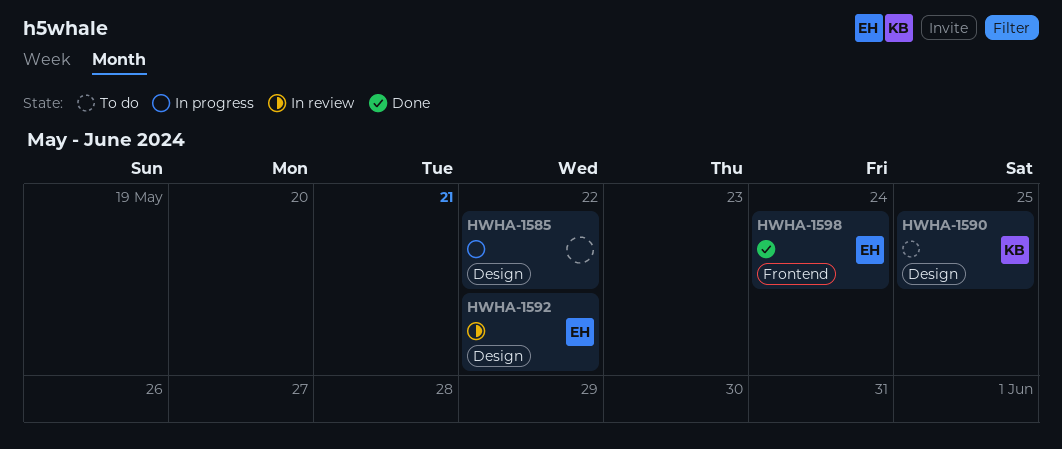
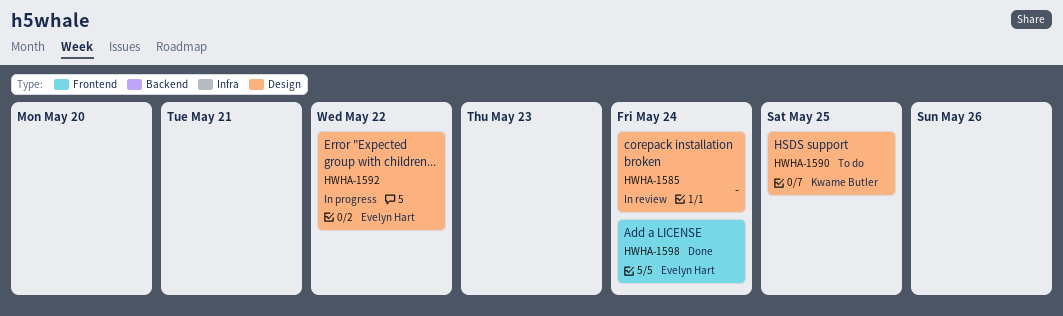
HWHA-1585, status: In progress -> In review
HWHA-1585, due: May 22 -> May 24
HWHA-1592, status: In review -> In progress

